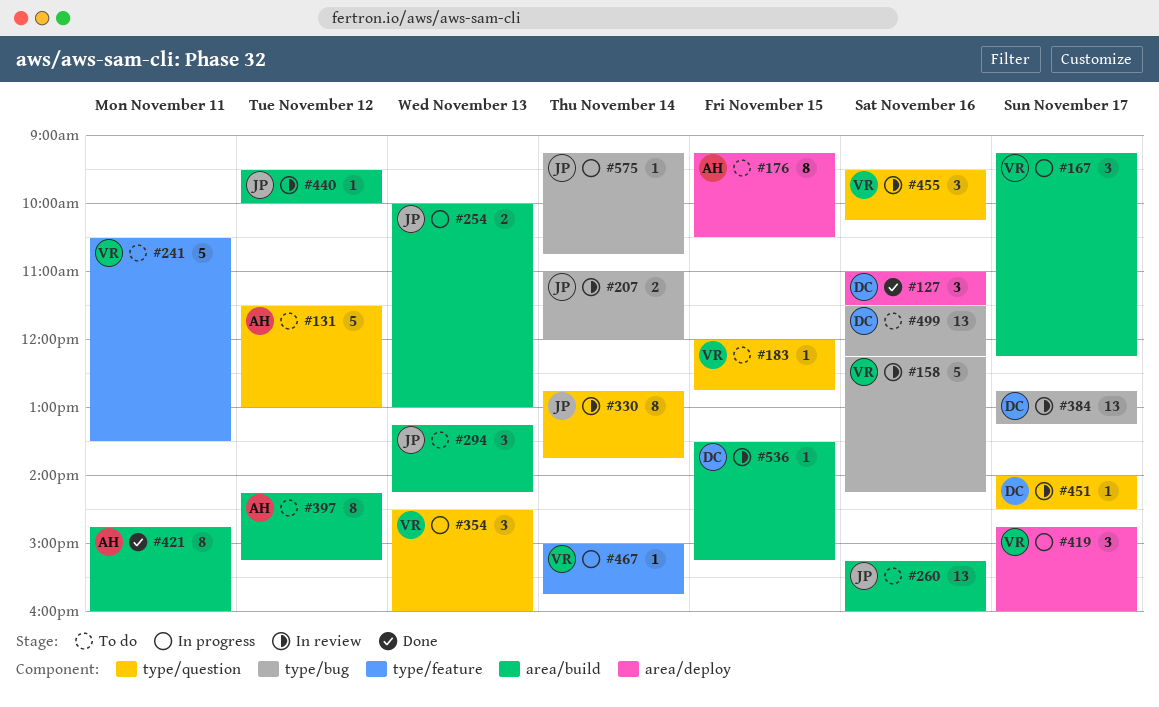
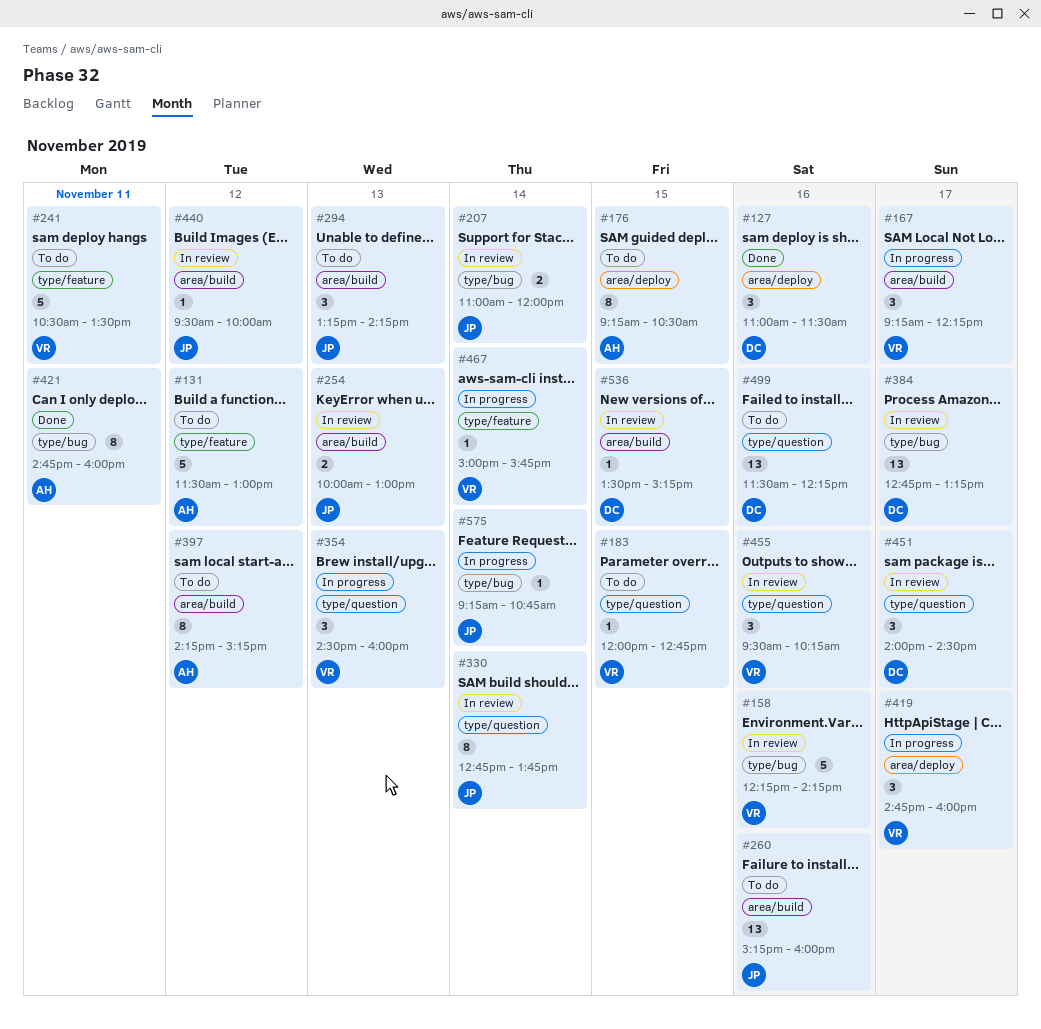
#131, label: type/question -> type/feature
#254, status: In progress -> In review
#421, label: area/build -> type/bug
#451, estimate: 1 -> 3
#499, label: type/bug -> type/question

